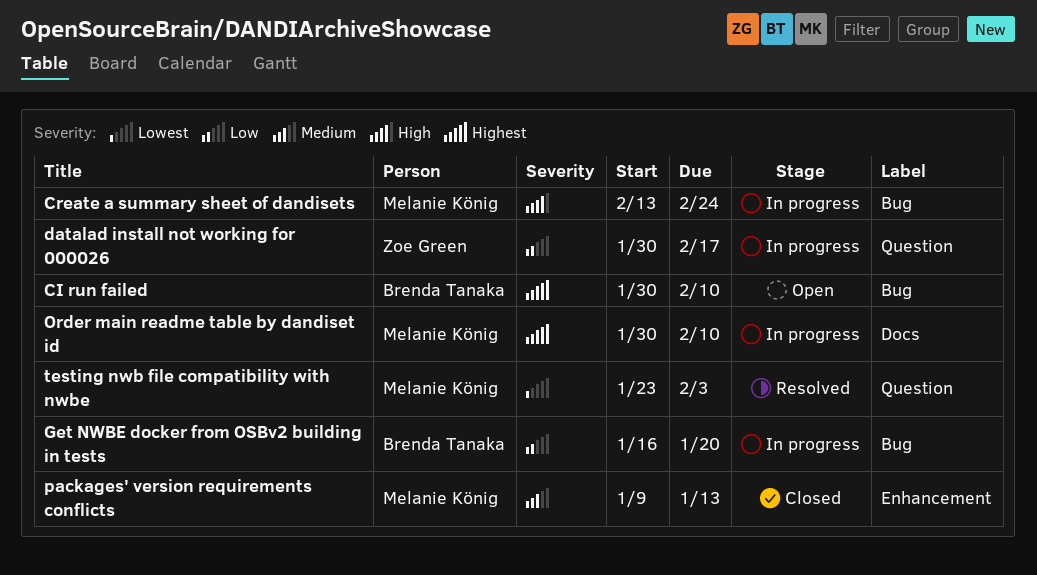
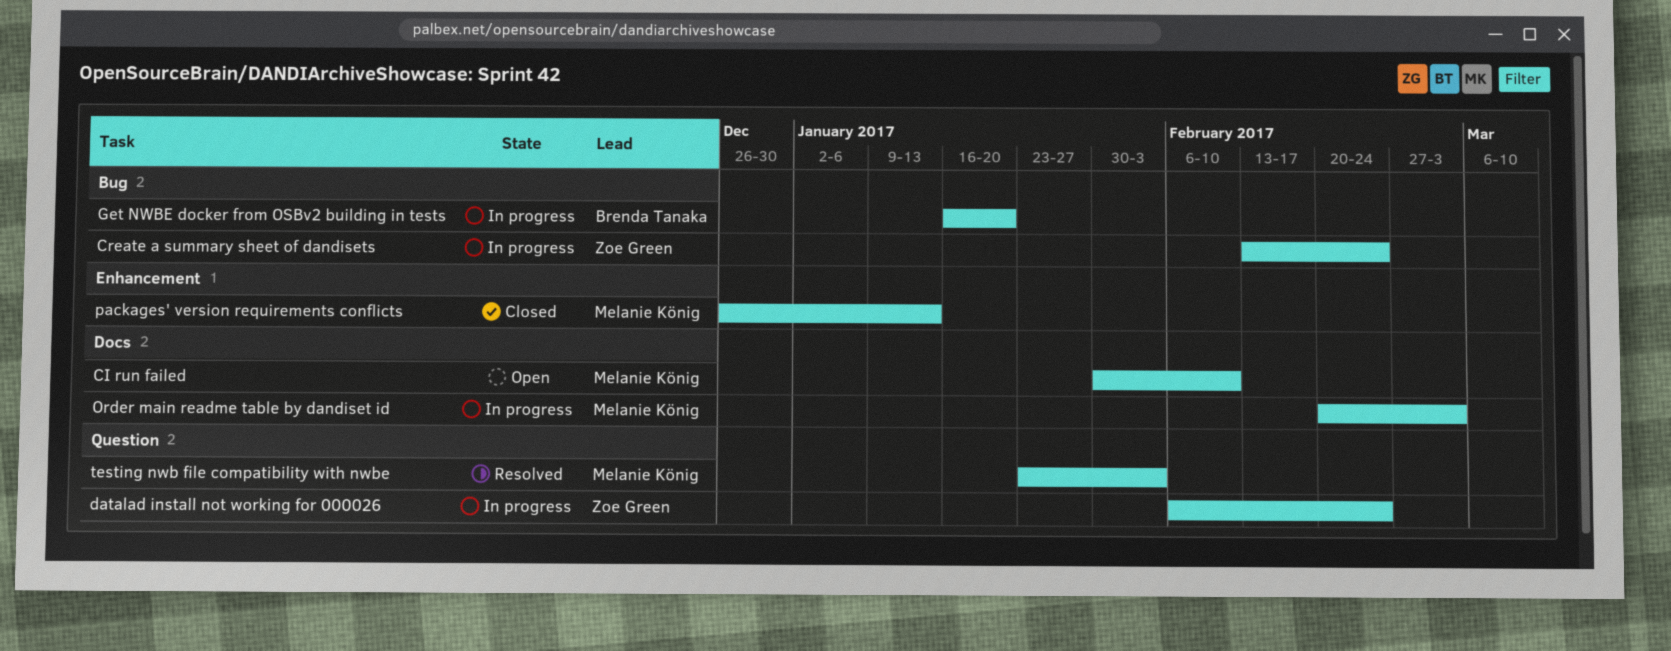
CI run failed, owner: Brenda Tanaka -> Melanie König
CI run failed, label: Bug -> Docs
Create a summary sheet of dandisets, owner: Melanie König -> Zoe Green
datalad install not working for 000026, start: Jan 30 -> Feb 6
datalad install not working for 000026, due: Feb 17 -> Feb 24
Order main readme table by dandiset id, start: Jan 30 -> Feb 20
Order main readme table by dandiset id, due: Feb 10 -> Mar 3
packages' version requirements conflicts, start: Jan 9 -> Dec 26

